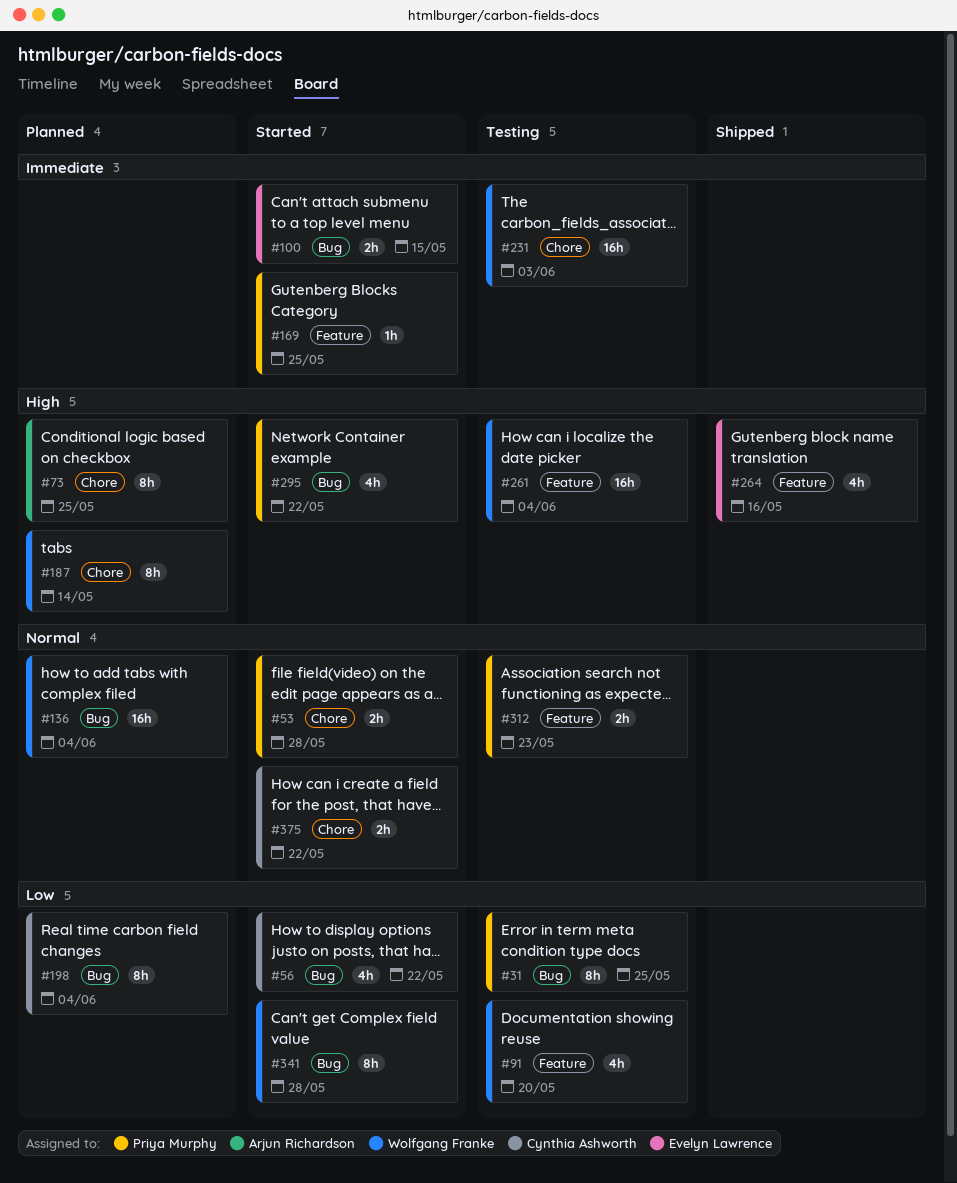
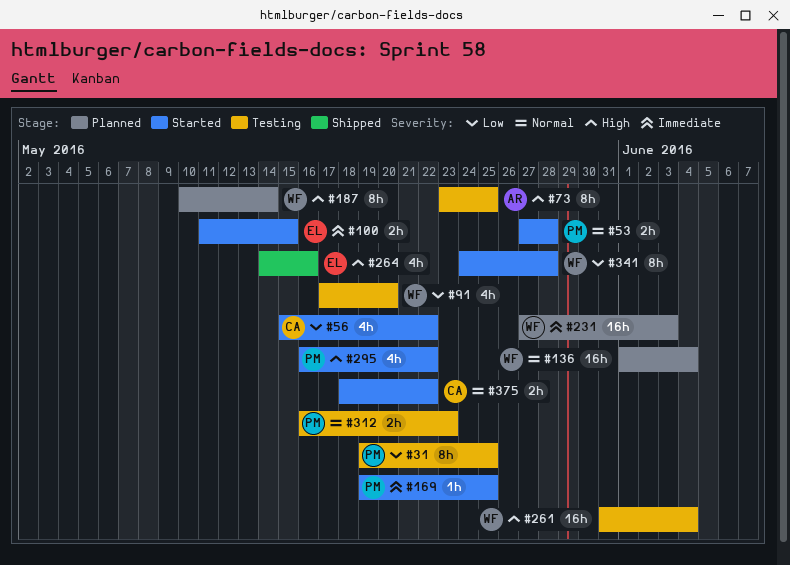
#73, status: Planned -> Testing
#198: present -> none
#231, status: Testing -> Planned

